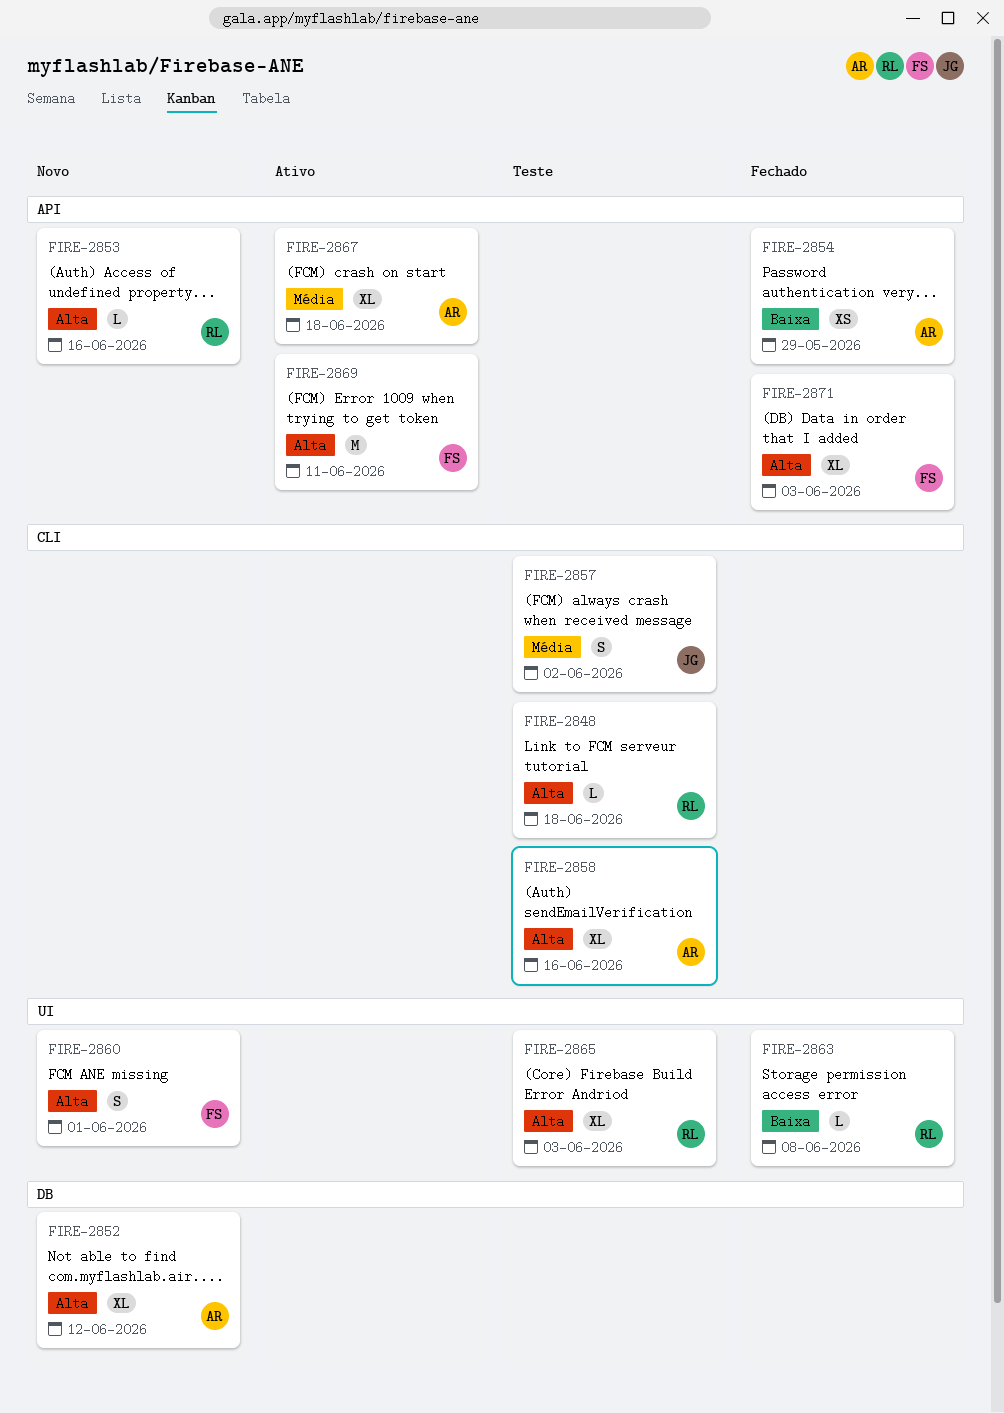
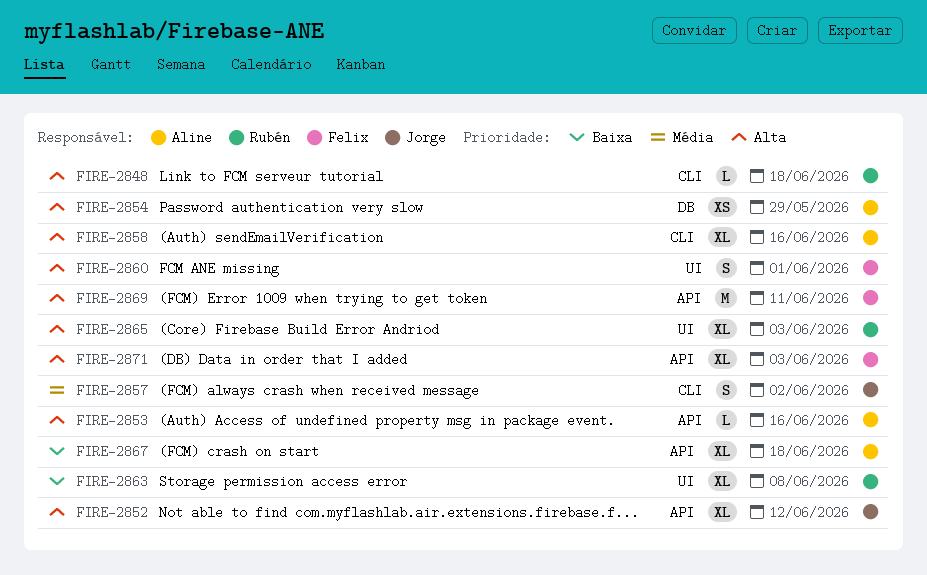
FIRE-2852, owner: Aline -> Jorge
FIRE-2852, label: DB -> API
FIRE-2853, owner: Rubén -> Aline
FIRE-2854, priority: Baixa -> Alta
FIRE-2854, label: API -> DB
FIRE-2863, estimate: L -> XL
FIRE-2867, priority: Média -> Baixa

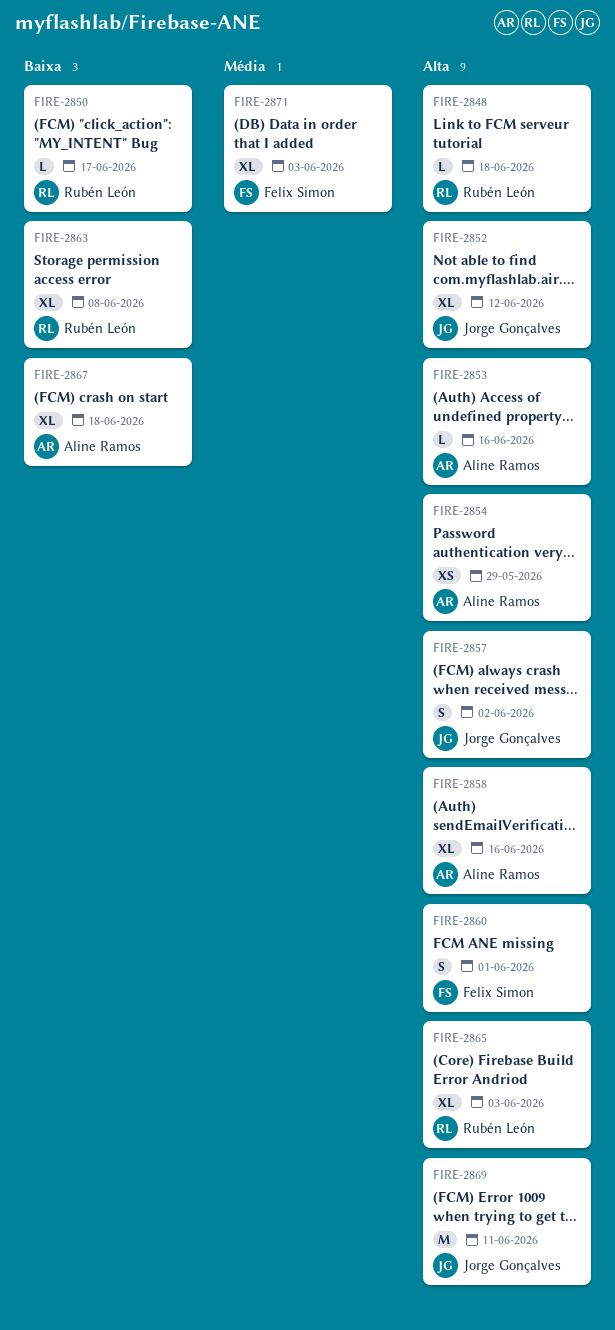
FIRE-2850: none -> present
FIRE-2857, priority: Média -> Alta
FIRE-2869, owner: Felix Simon -> Jorge Gonçalves
FIRE-2871, priority: Alta -> Média

